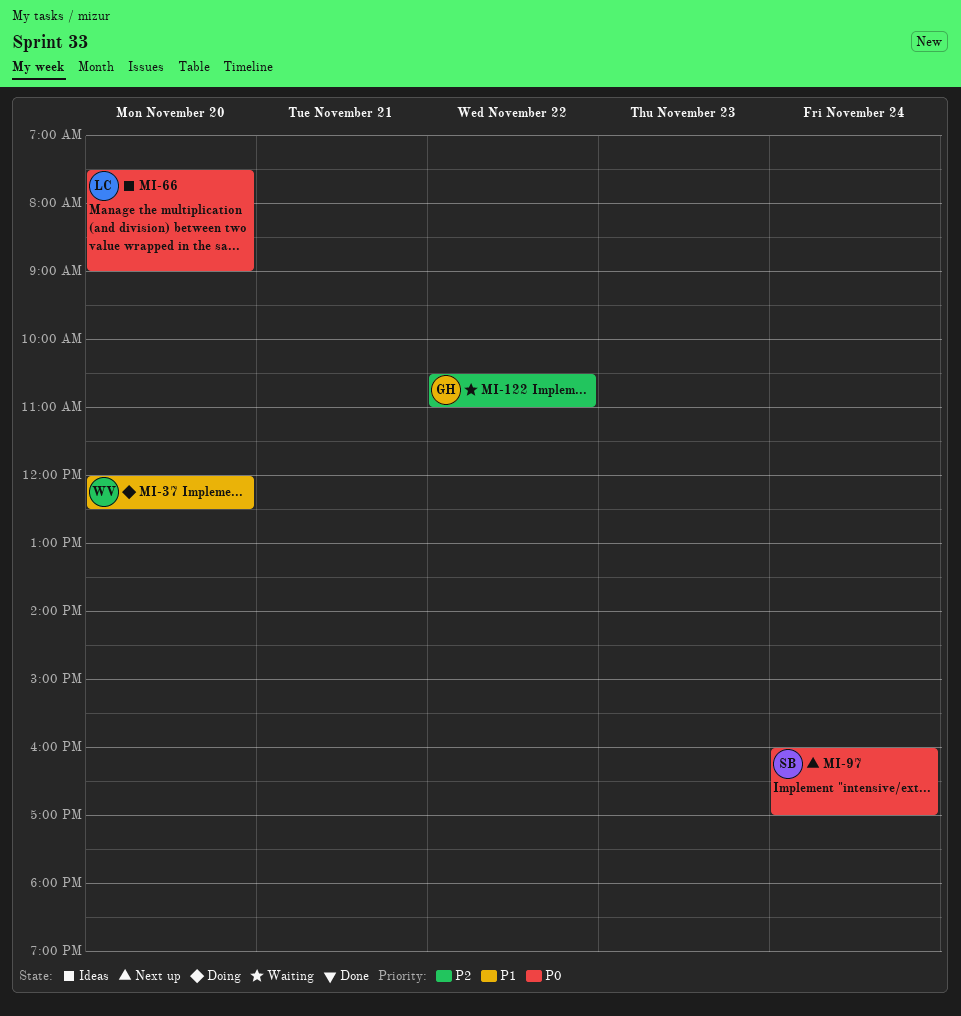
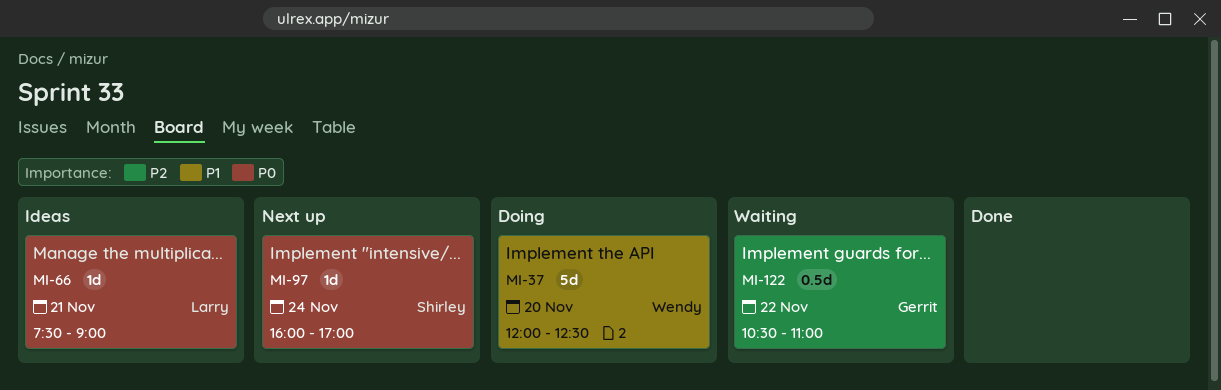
MI-66, day: Nov 20 -> Nov 21

